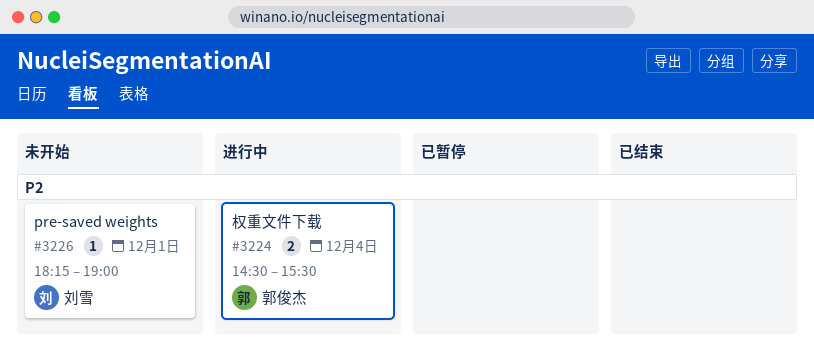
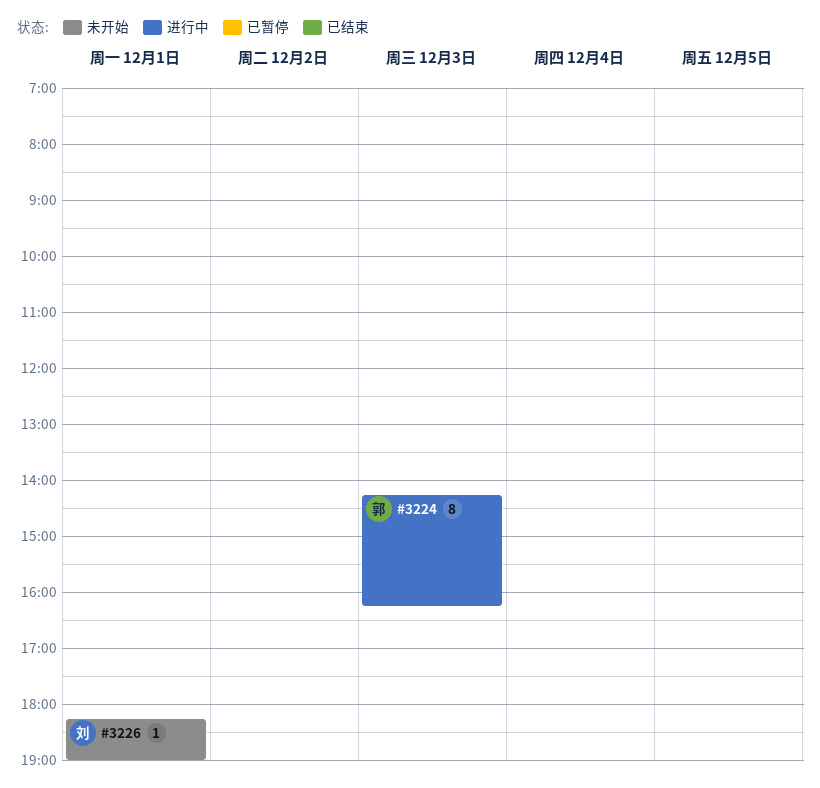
#3224, estimate: 2 -> 8
#3224, day: Dec 4 -> Dec 3
#3224, begins: 14:30 -> 14:15
#3224, ends: 15:30 -> 16:15

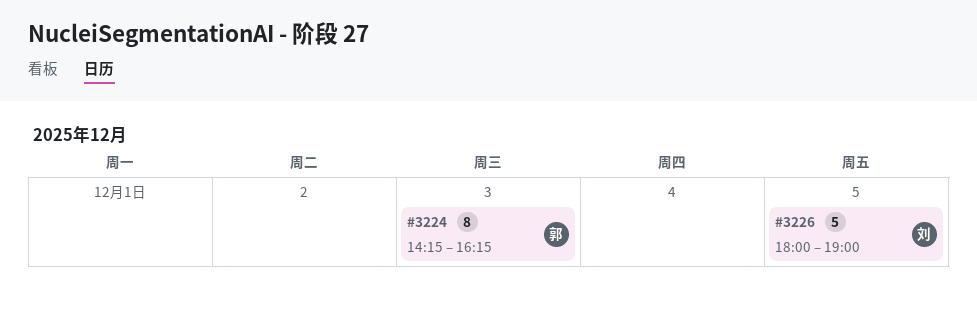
#3226, estimate: 1 -> 5
#3226, day: Dec 1 -> Dec 5
#3226, begins: 18:15 -> 18:00

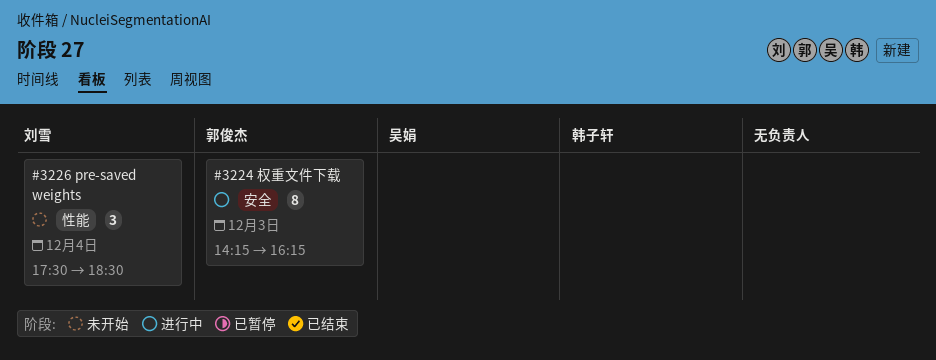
#3226, estimate: 5 -> 3
#3226, day: Dec 5 -> Dec 4
#3226, begins: 18:00 -> 17:30
#3226, ends: 19:00 -> 18:30

